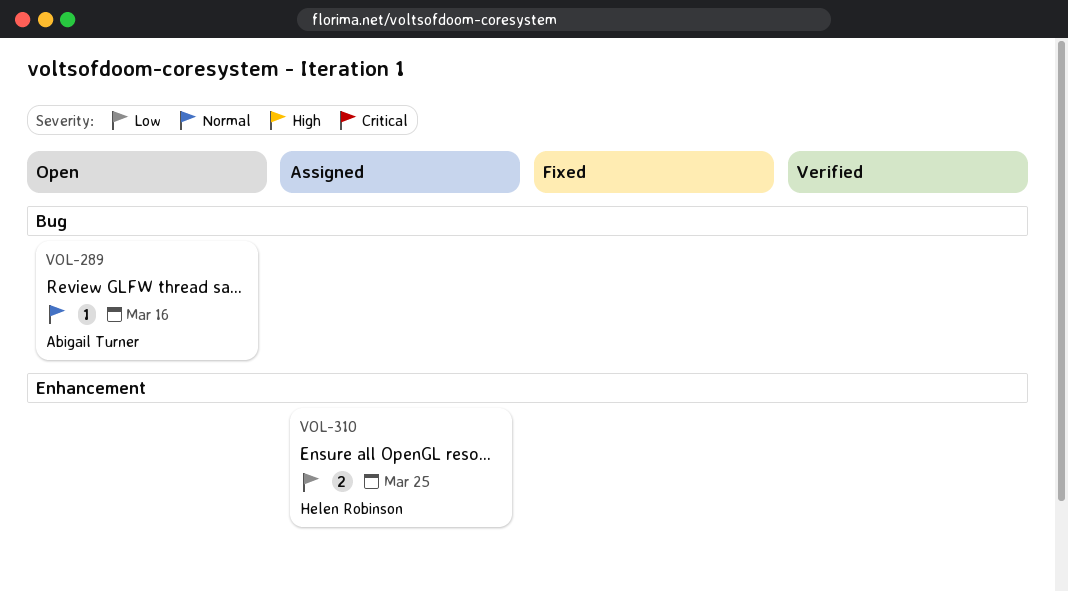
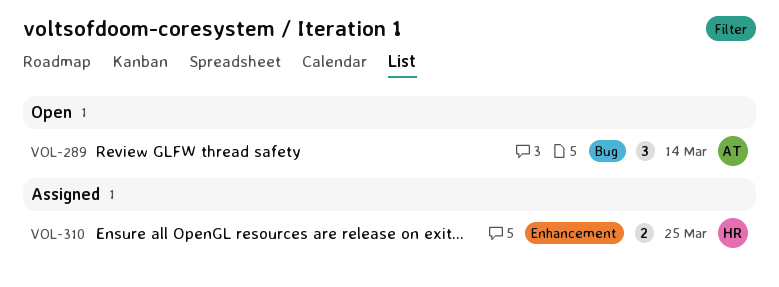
VOL-289, estimate: 1 -> 3
VOL-289, due: Mar 16 -> Mar 14

